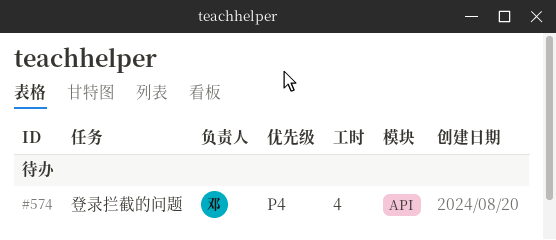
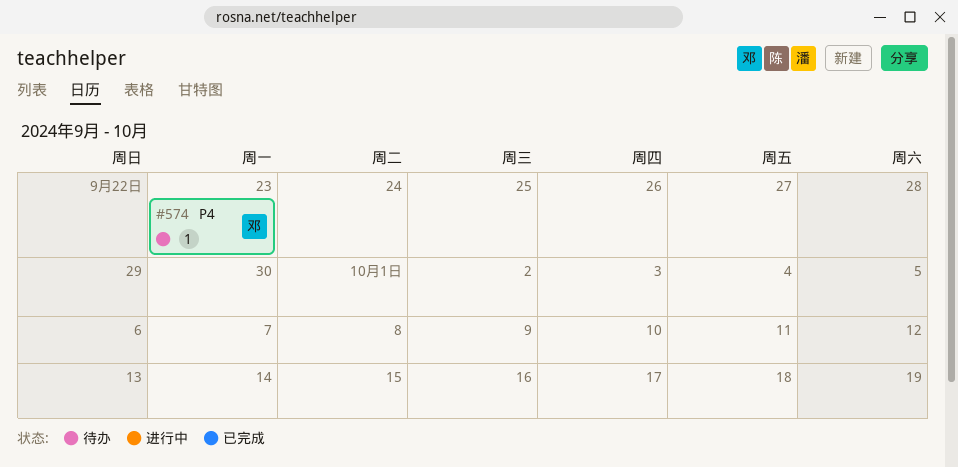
#574, estimate: 4 -> 1

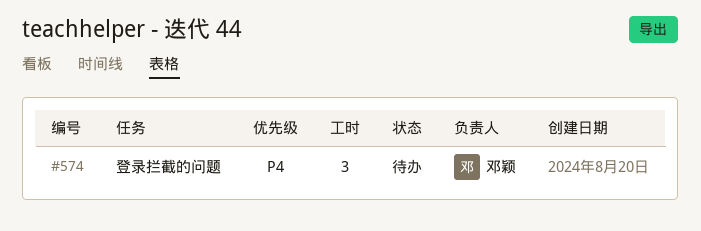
#574, estimate: 1 -> 3

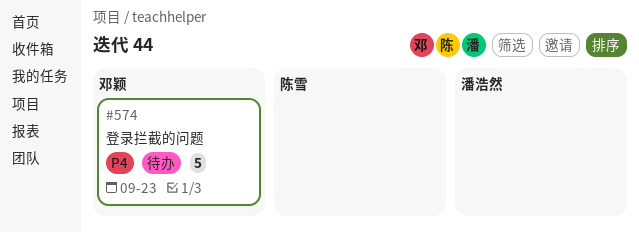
#574, estimate: 3 -> 5

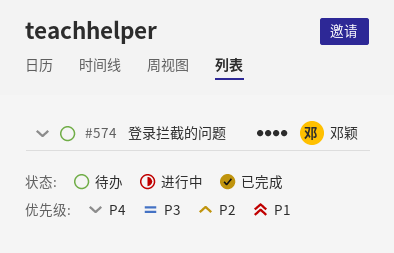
#574, estimate: 5 -> 4

